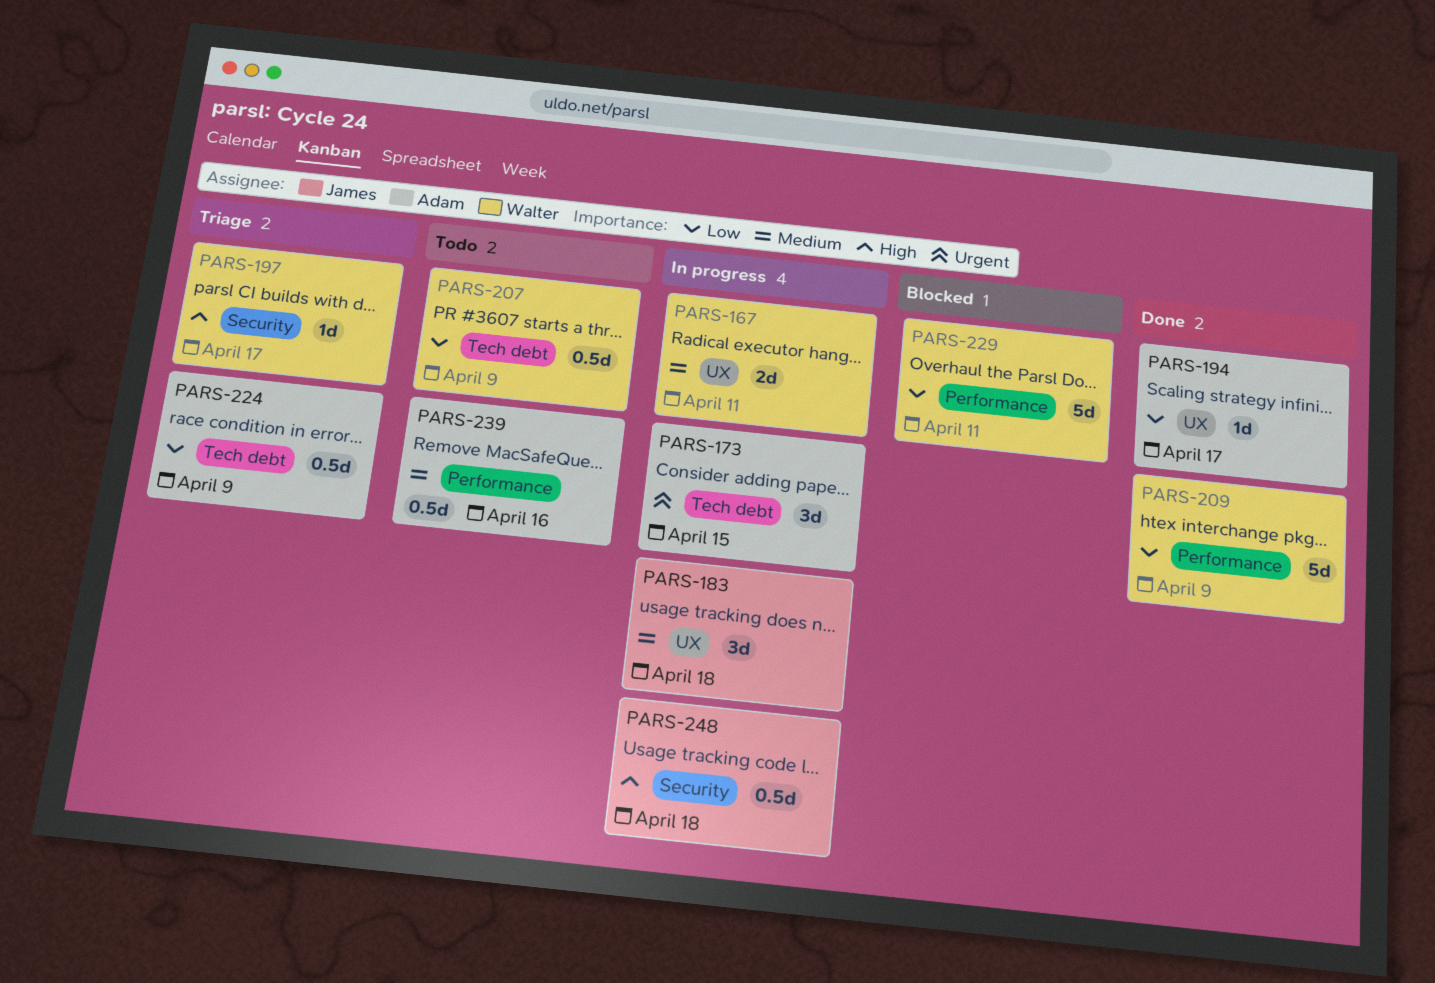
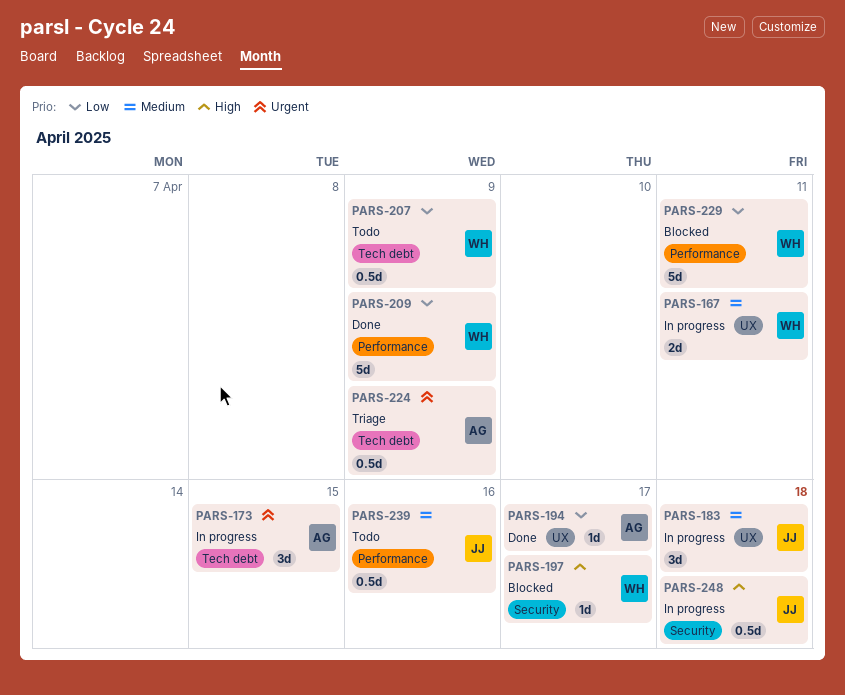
PARS-197, status: Triage -> Blocked
PARS-224, priority: Low -> Urgent
PARS-239, owner: Adam -> James

